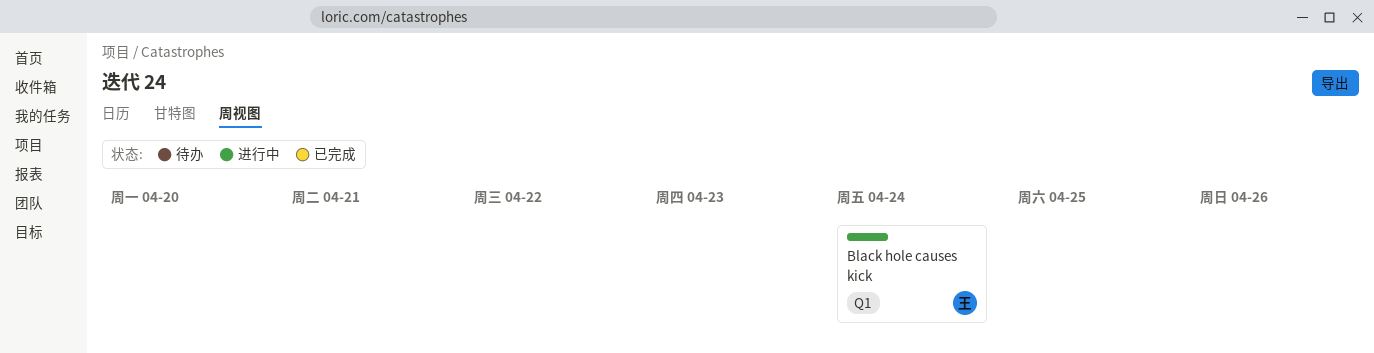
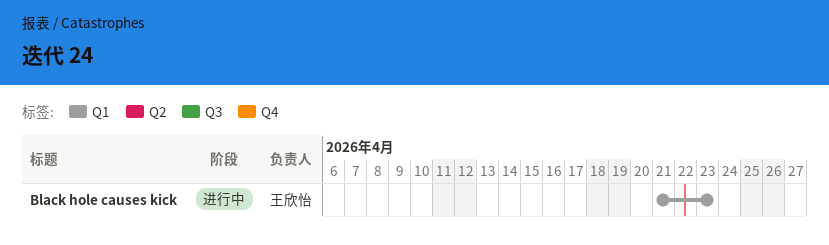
Black hole causes kick, due: Apr 24 -> Apr 23

